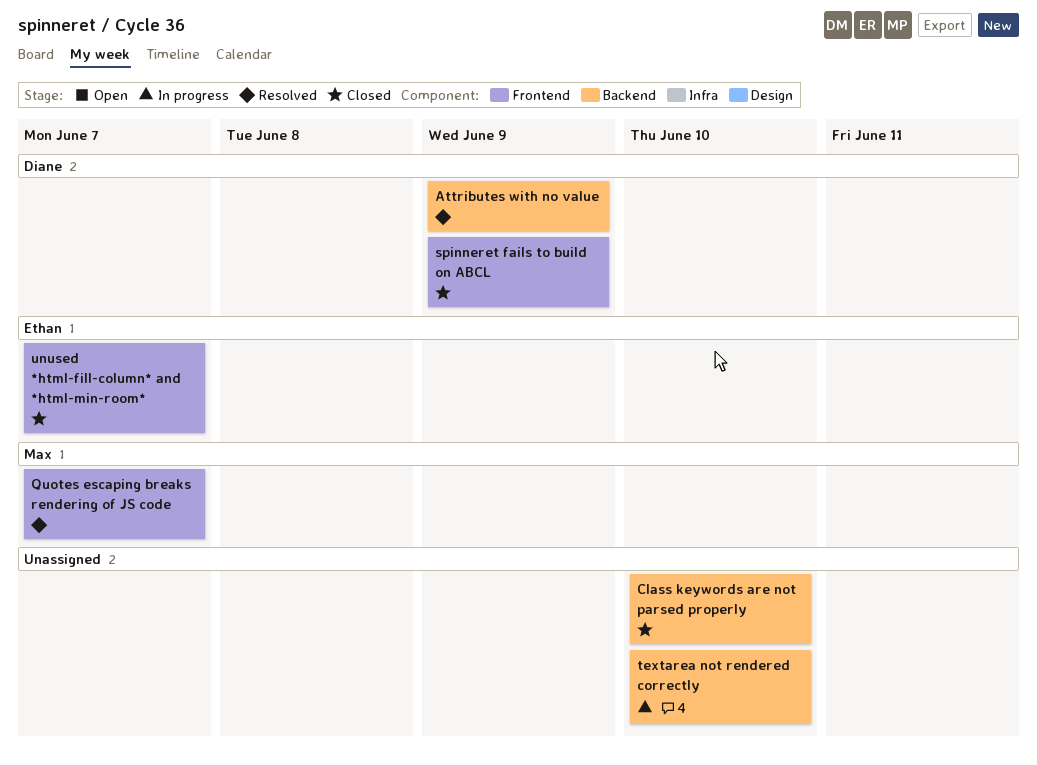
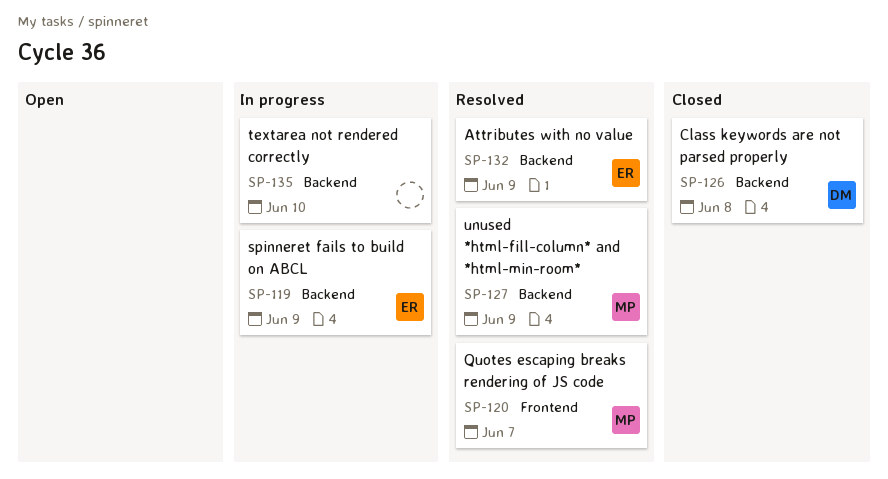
Attributes with no value, owner: Diane -> Ethan
Class keywords are not parsed properly, owner: none -> Diane
Class keywords are not parsed properly, due: Jun 10 -> Jun 8
spinneret fails to build on ABCL, status: Closed -> In progress
spinneret fails to build on ABCL, owner: Diane -> Ethan
spinneret fails to build on ABCL, label: Frontend -> Backend
unused *html-fill-column* and *html-min-room*, status: Closed -> Resolved
unused *html-fill-column* and *html-min-room*, owner: Ethan -> Max
unused *html-fill-column* and *html-min-room*, label: Frontend -> Backend
unused *html-fill-column* and *html-min-room*, due: Jun 7 -> Jun 9

